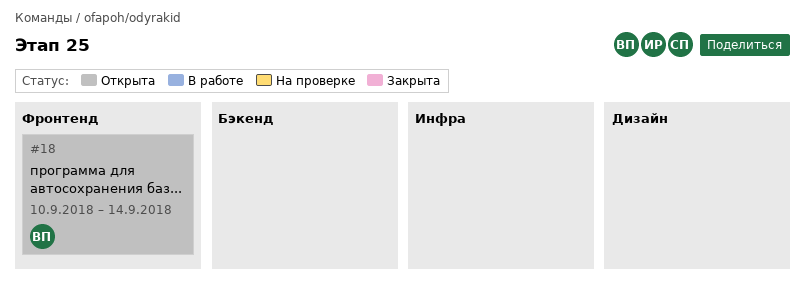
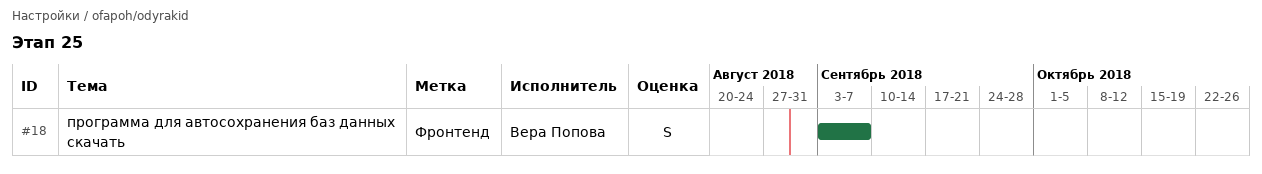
#18, start: Sep 10 -> Sep 3
#18, due: Sep 14 -> Sep 7

